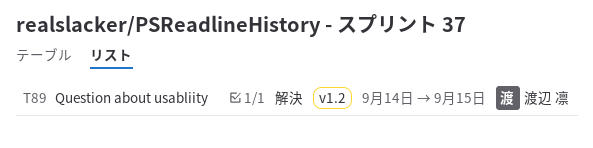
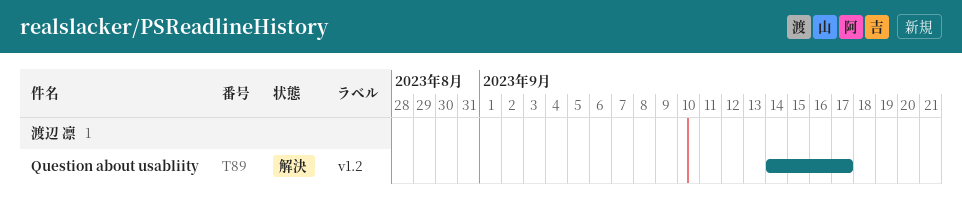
T89, due: Sep 15 -> Sep 17

